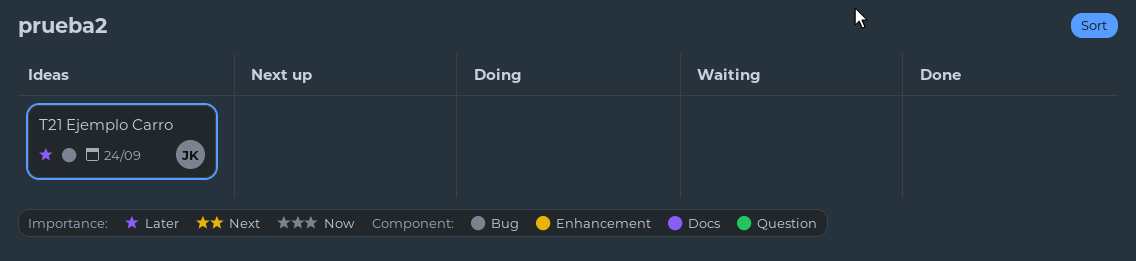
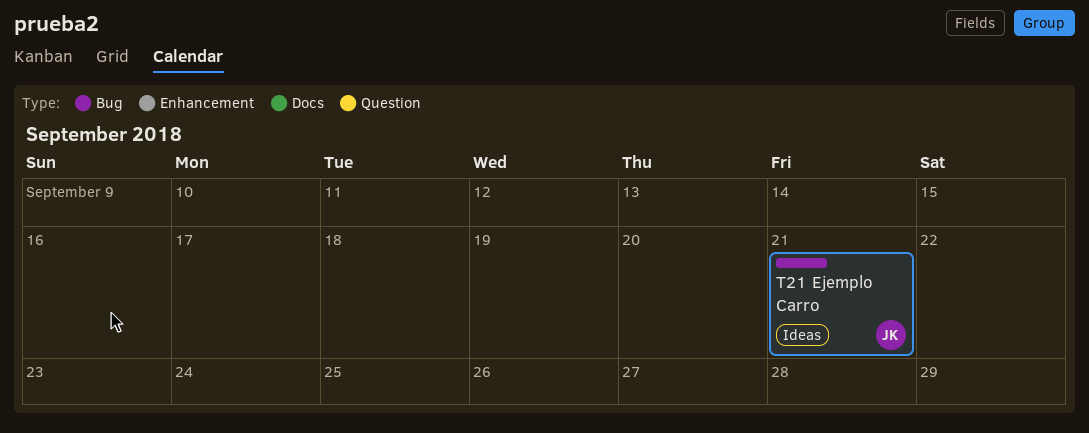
T21, due: Sep 24 -> Sep 21

